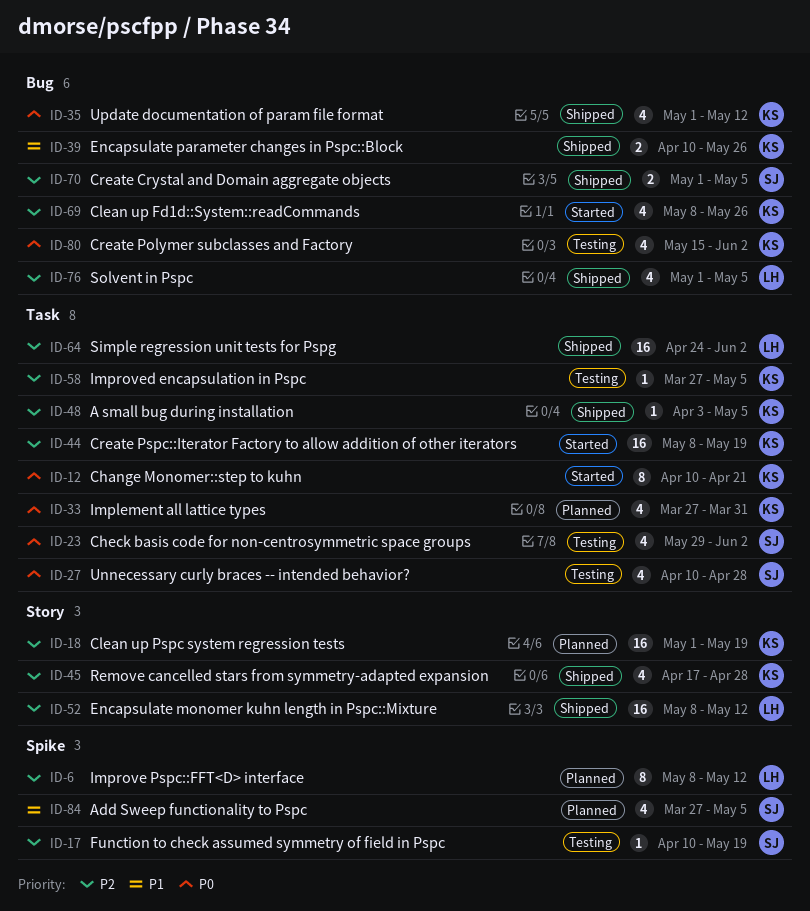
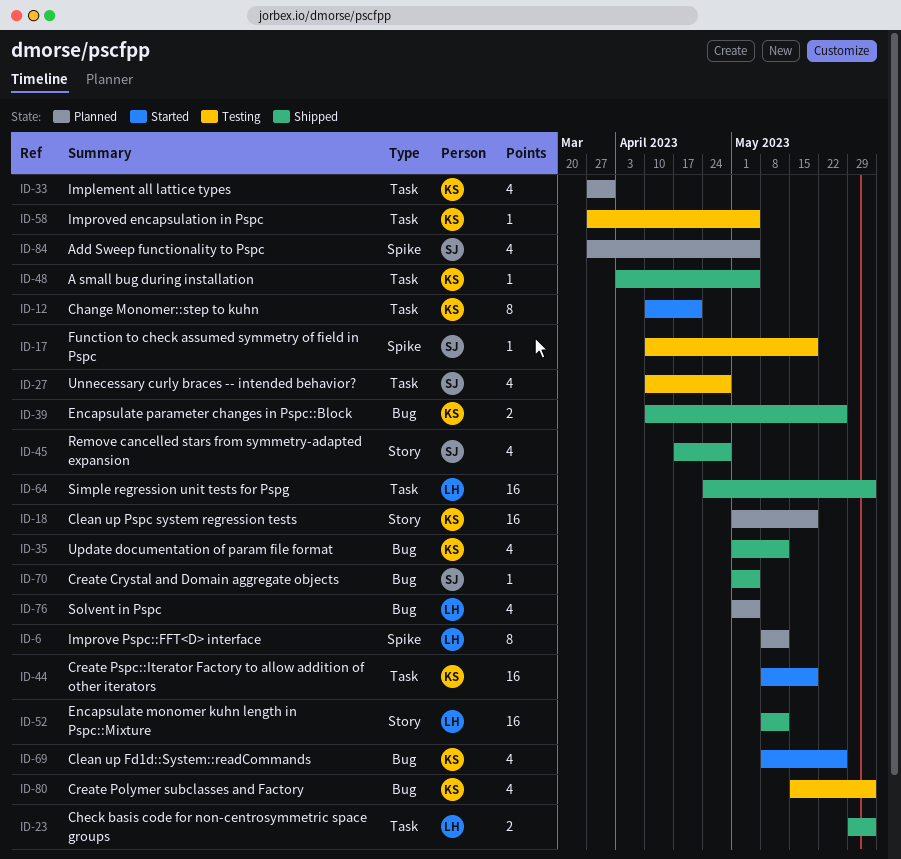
ID-23, status: Testing -> Shipped
ID-23, owner: SJ -> LH
ID-23, estimate: 4 -> 2
ID-45, owner: KS -> SJ
ID-70, estimate: 2 -> 1
ID-76, status: Shipped -> Planned

